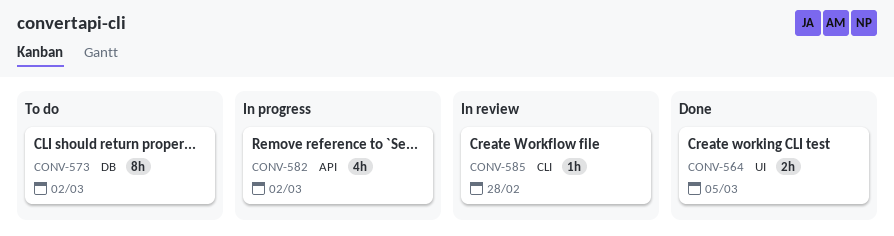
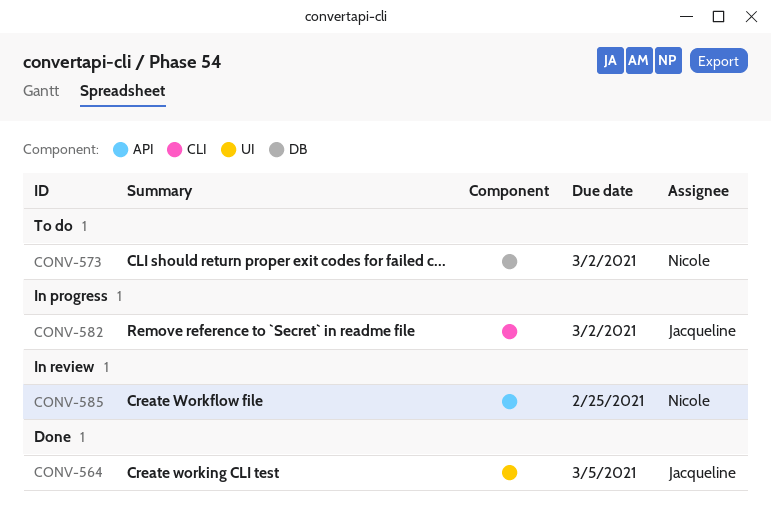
CONV-582, label: API -> CLI
CONV-585, label: CLI -> API
CONV-585, due: Feb 28 -> Feb 25

